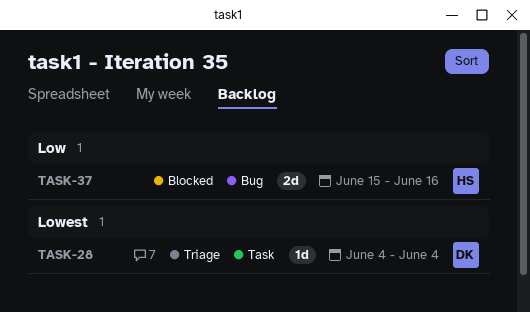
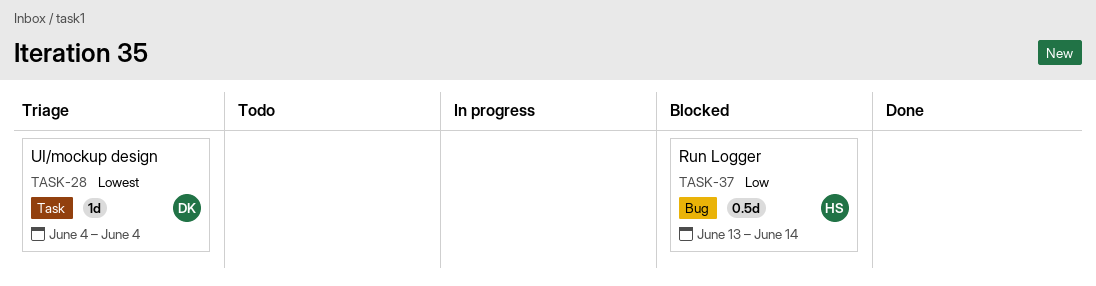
TASK-37, estimate: 2d -> 0.5d
TASK-37, start: Jun 15 -> Jun 13
TASK-37, due: Jun 16 -> Jun 14

